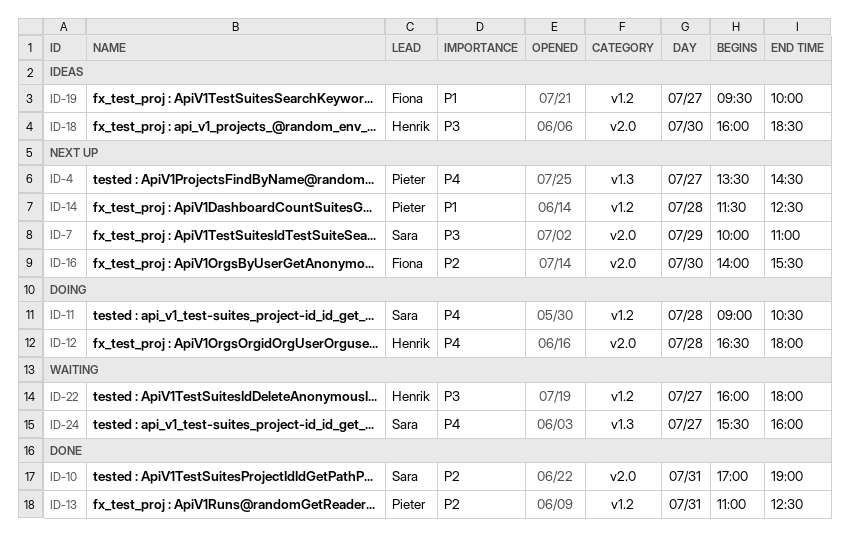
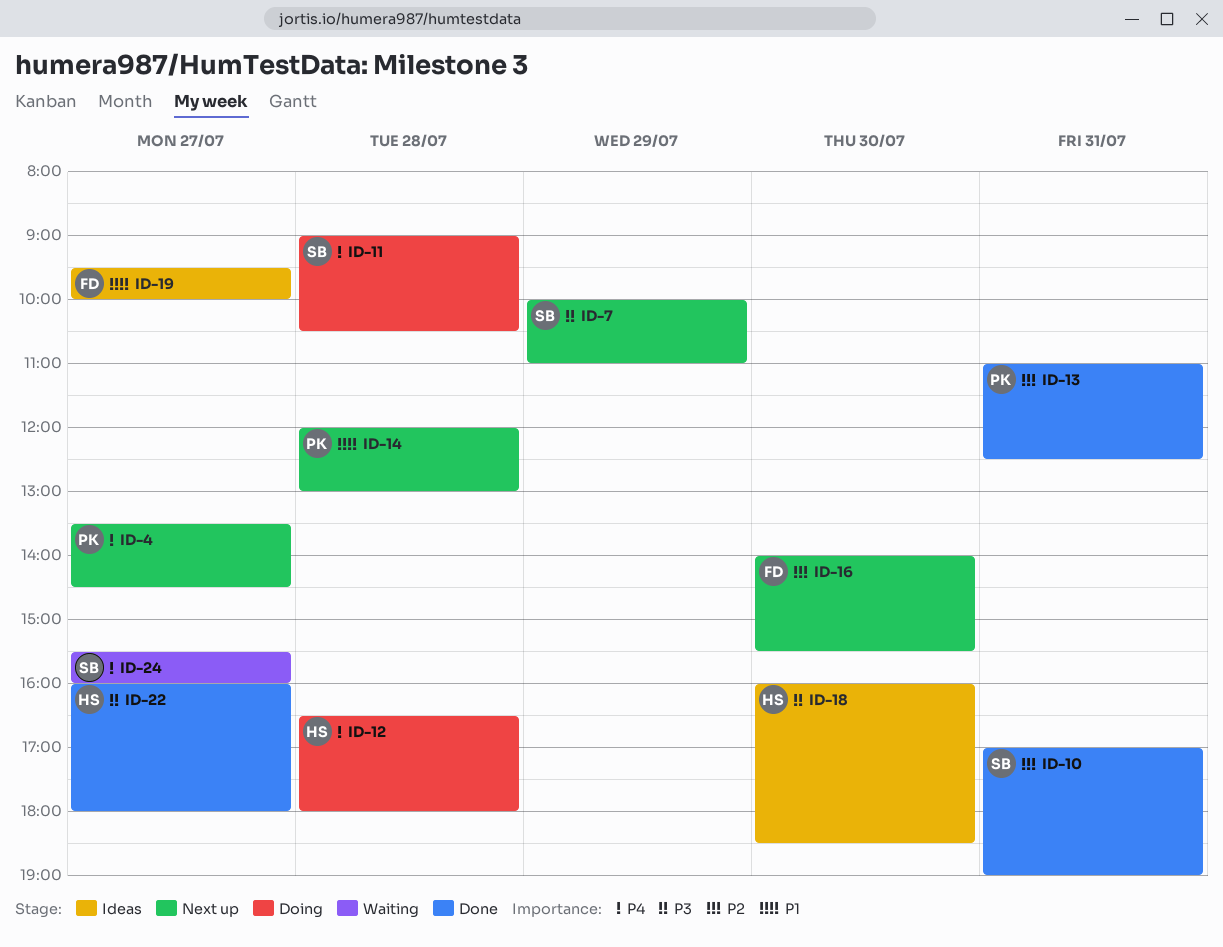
ID-14, begins: 11:30 -> 12:00
ID-14, ends: 12:30 -> 13:00
ID-22, status: Waiting -> Done

